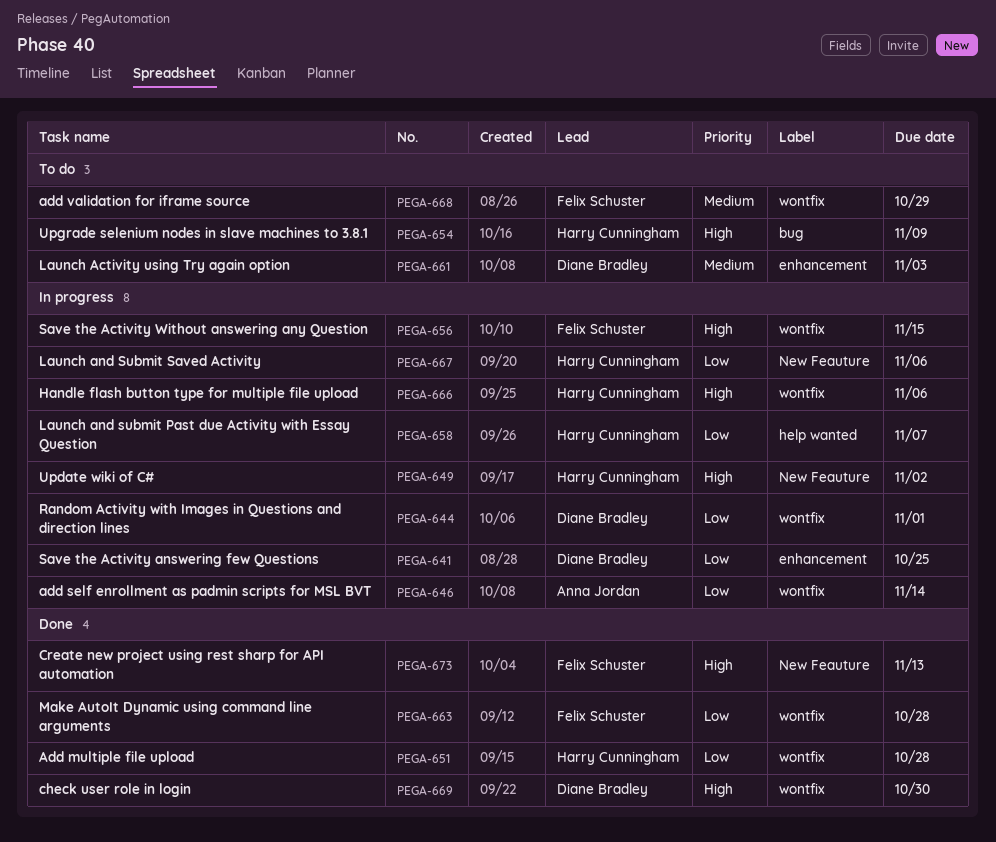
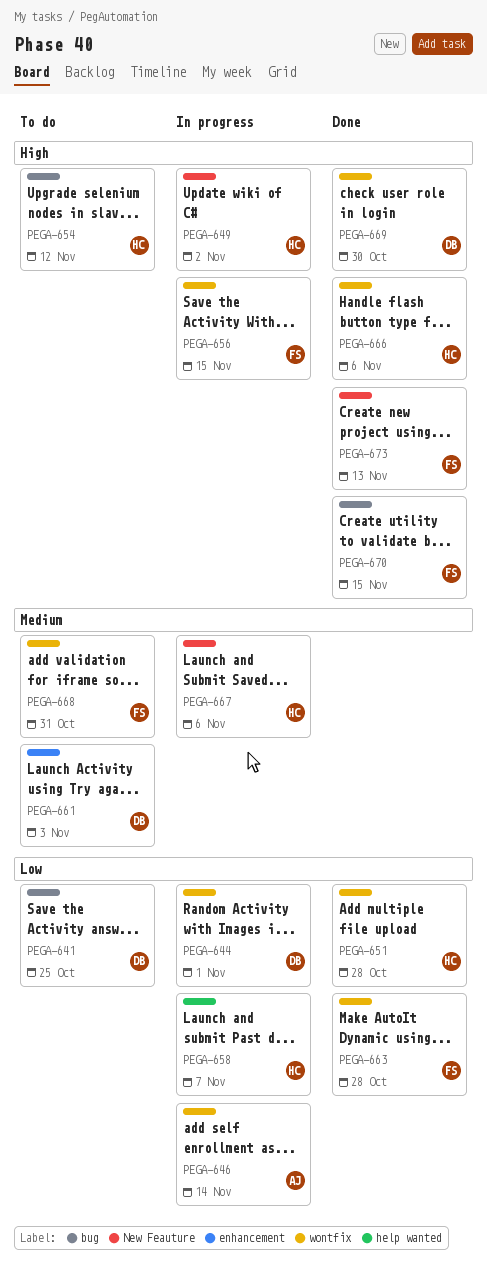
PEGA-641, status: In progress -> To do
PEGA-641, label: enhancement -> bug
PEGA-654, due: Nov 9 -> Nov 12
PEGA-666, status: In progress -> Done
PEGA-667, priority: Low -> Medium
PEGA-668, due: Oct 29 -> Oct 31
PEGA-670: none -> present

